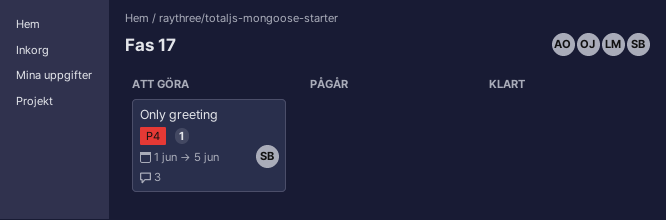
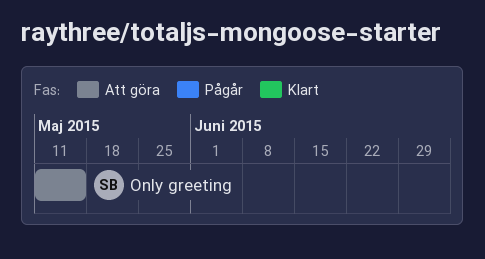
Only greeting, start: Jun 1 -> May 11
Only greeting, due: Jun 5 -> May 15

